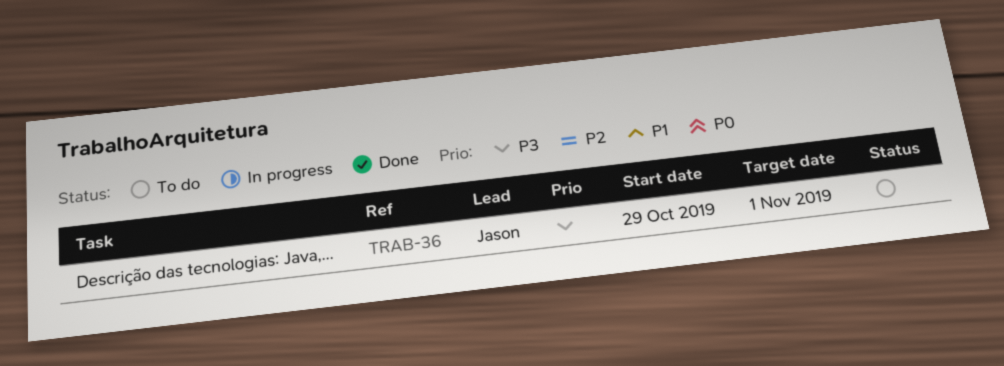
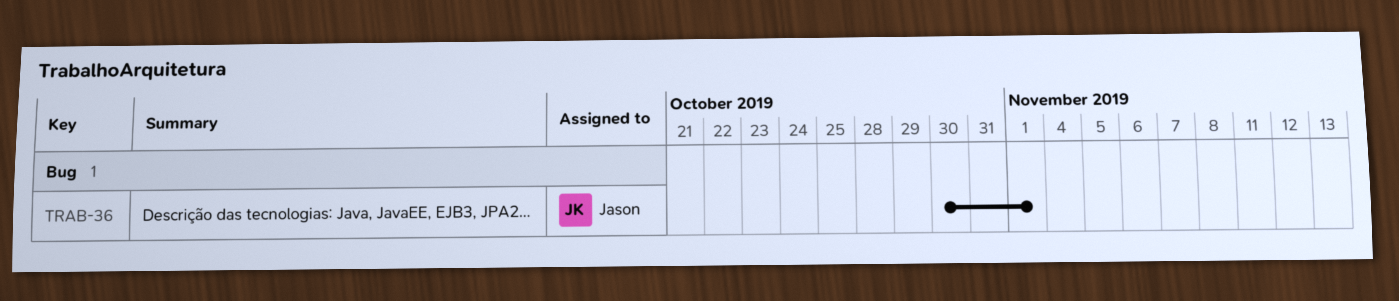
TRAB-36, start: Oct 29 -> Oct 30

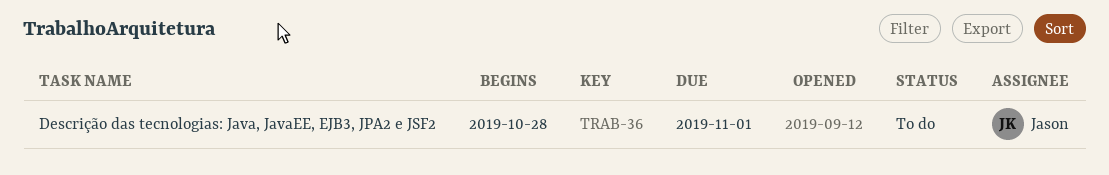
TRAB-36, start: Oct 30 -> Oct 28

